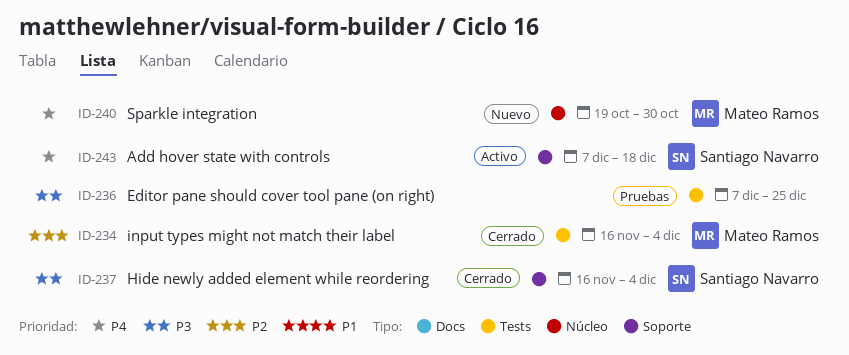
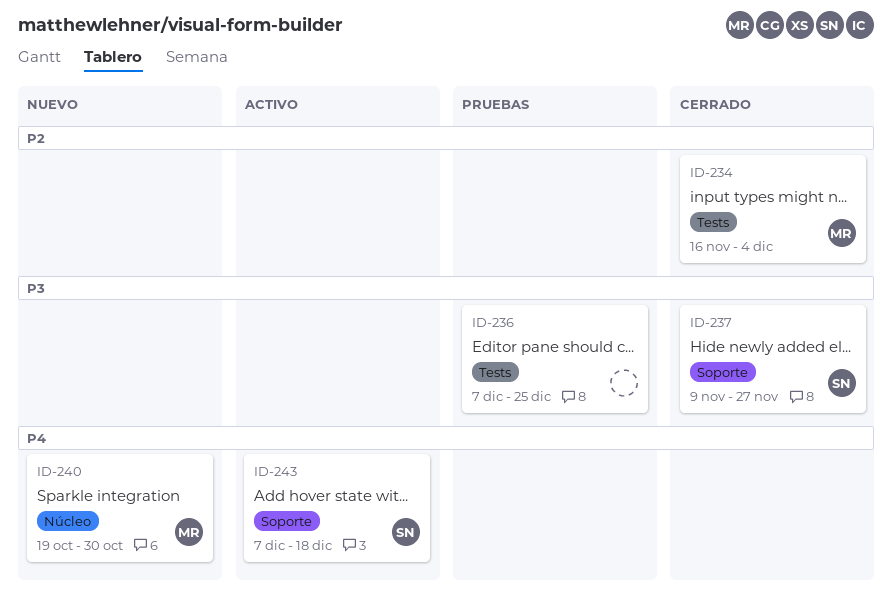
ID-237, start: Nov 16 -> Nov 9
ID-237, due: Dec 4 -> Nov 27

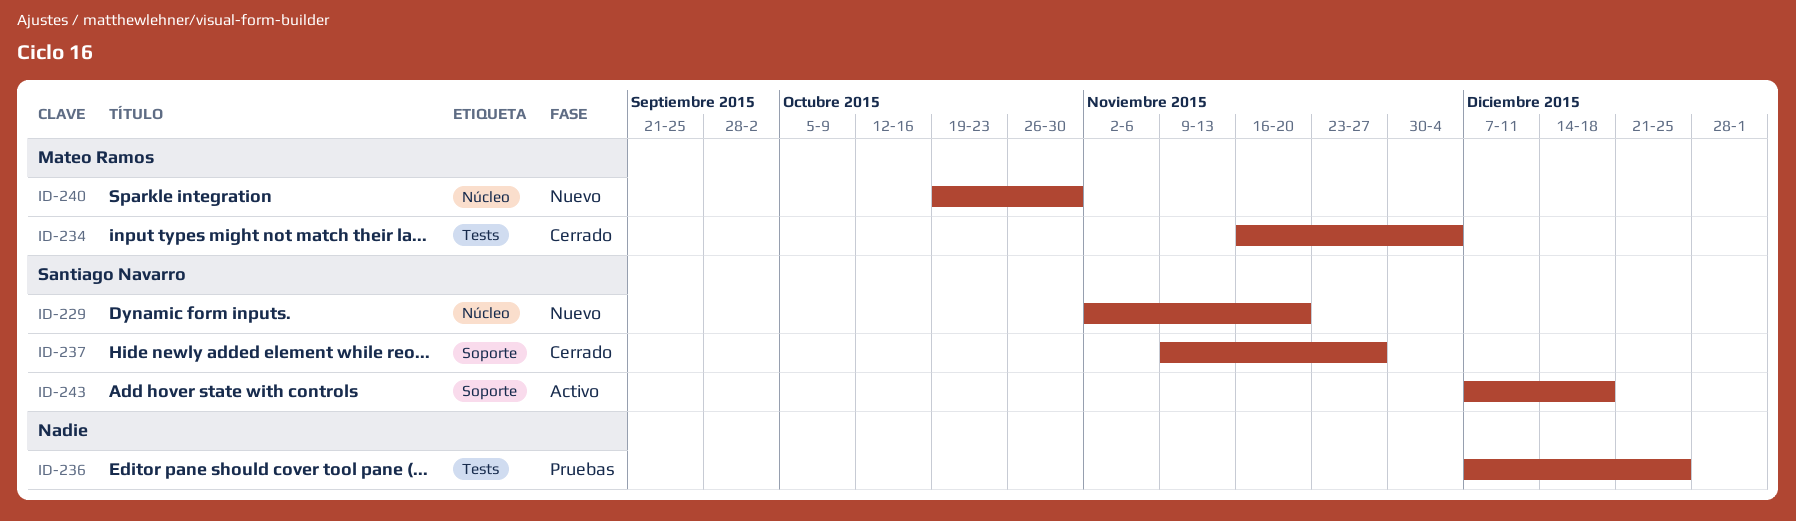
ID-229: none -> present

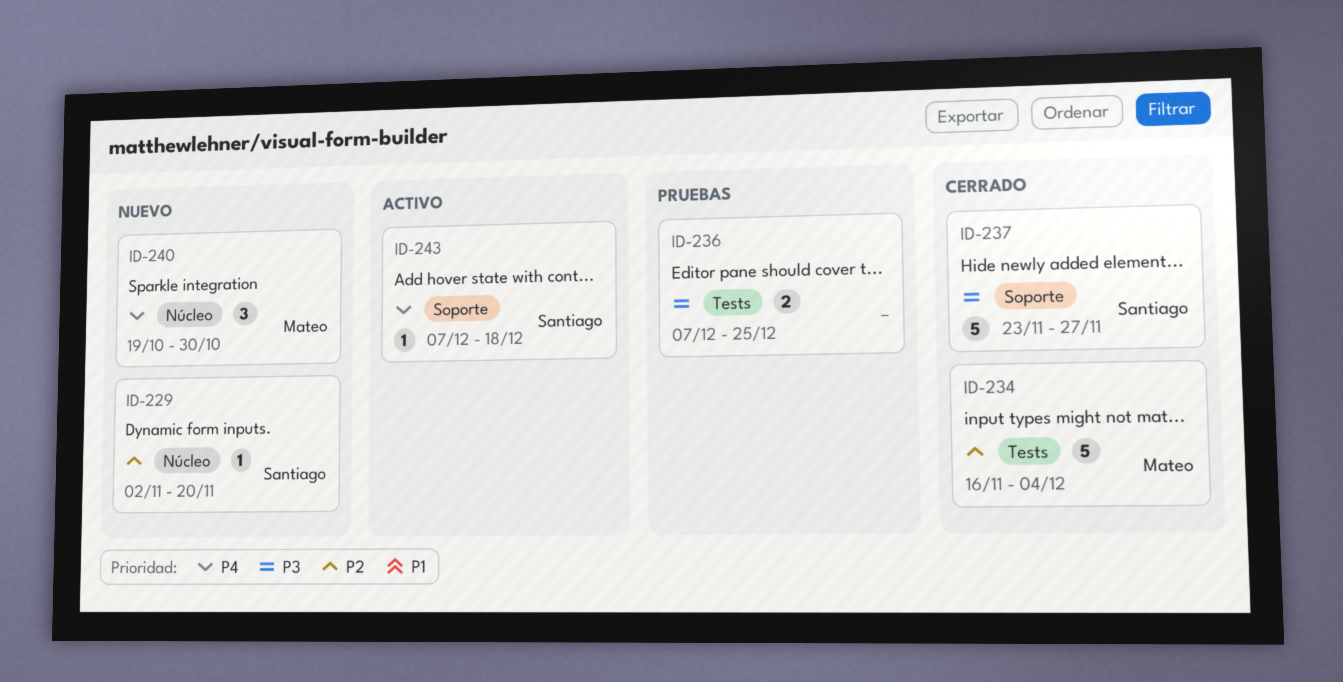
ID-237, start: Nov 9 -> Nov 23

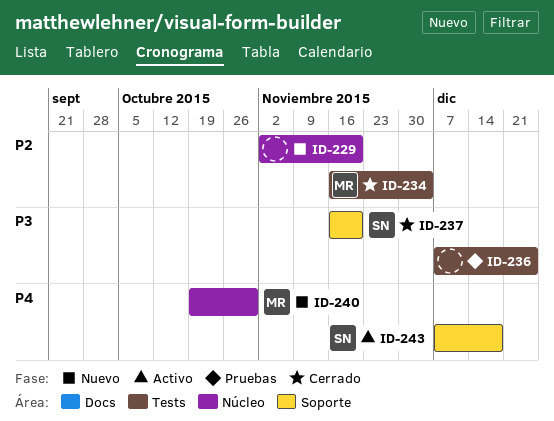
ID-229, owner: Santiago -> none
ID-237, start: Nov 23 -> Nov 16
ID-237, due: Nov 27 -> Nov 20

